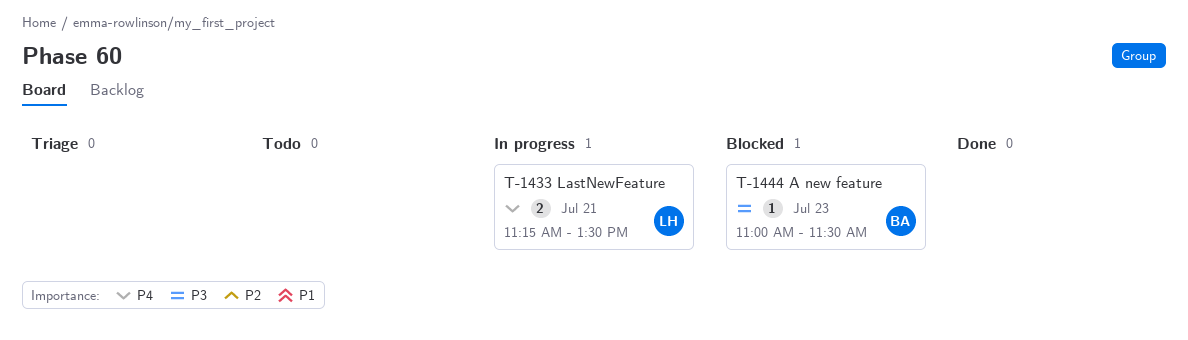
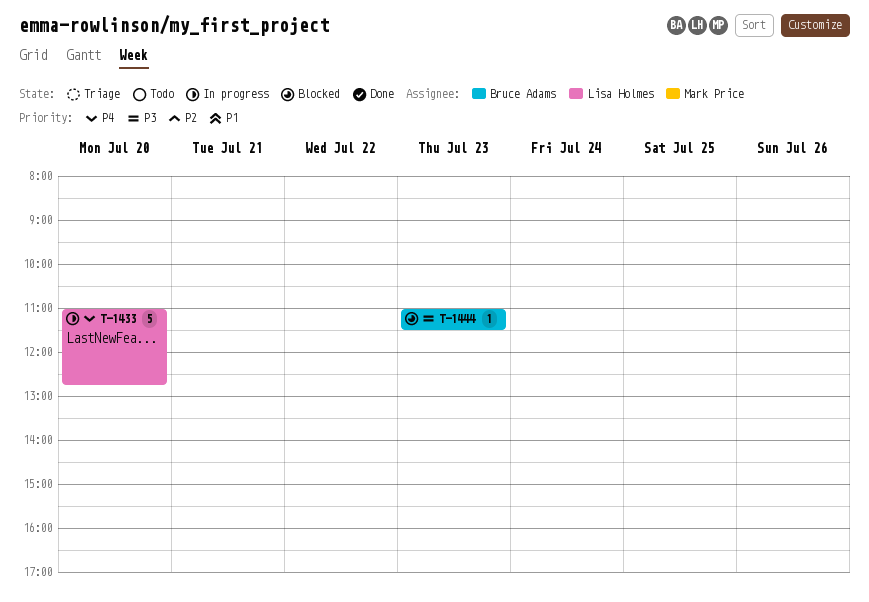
T-1433, estimate: 2 -> 5
T-1433, day: Jul 21 -> Jul 20
T-1433, begins: 11:15 -> 11:00
T-1433, ends: 13:30 -> 12:45

